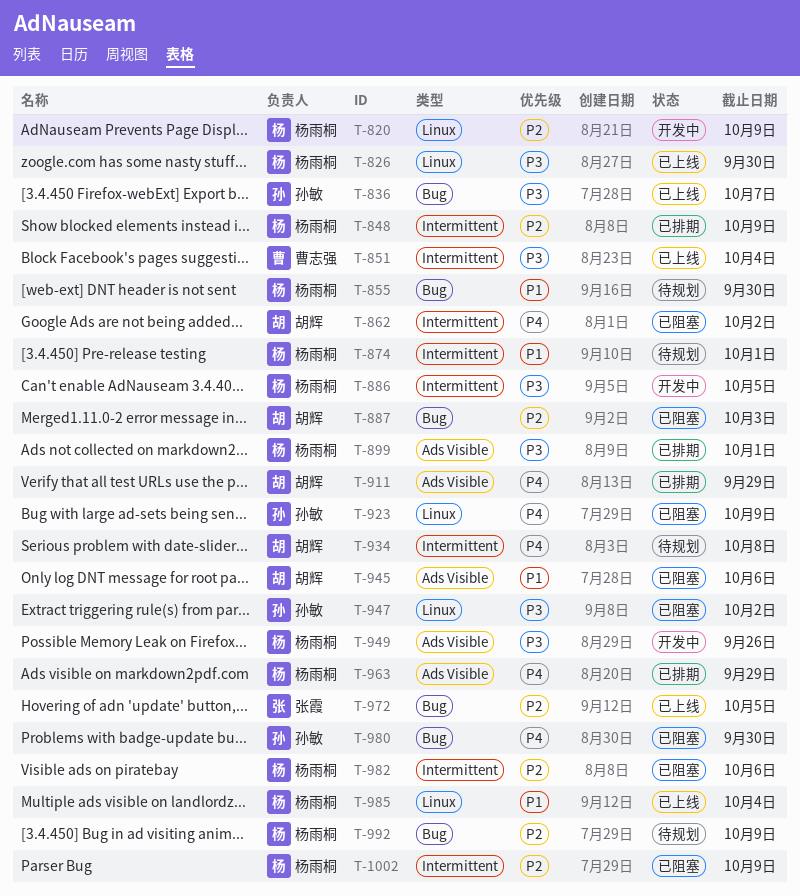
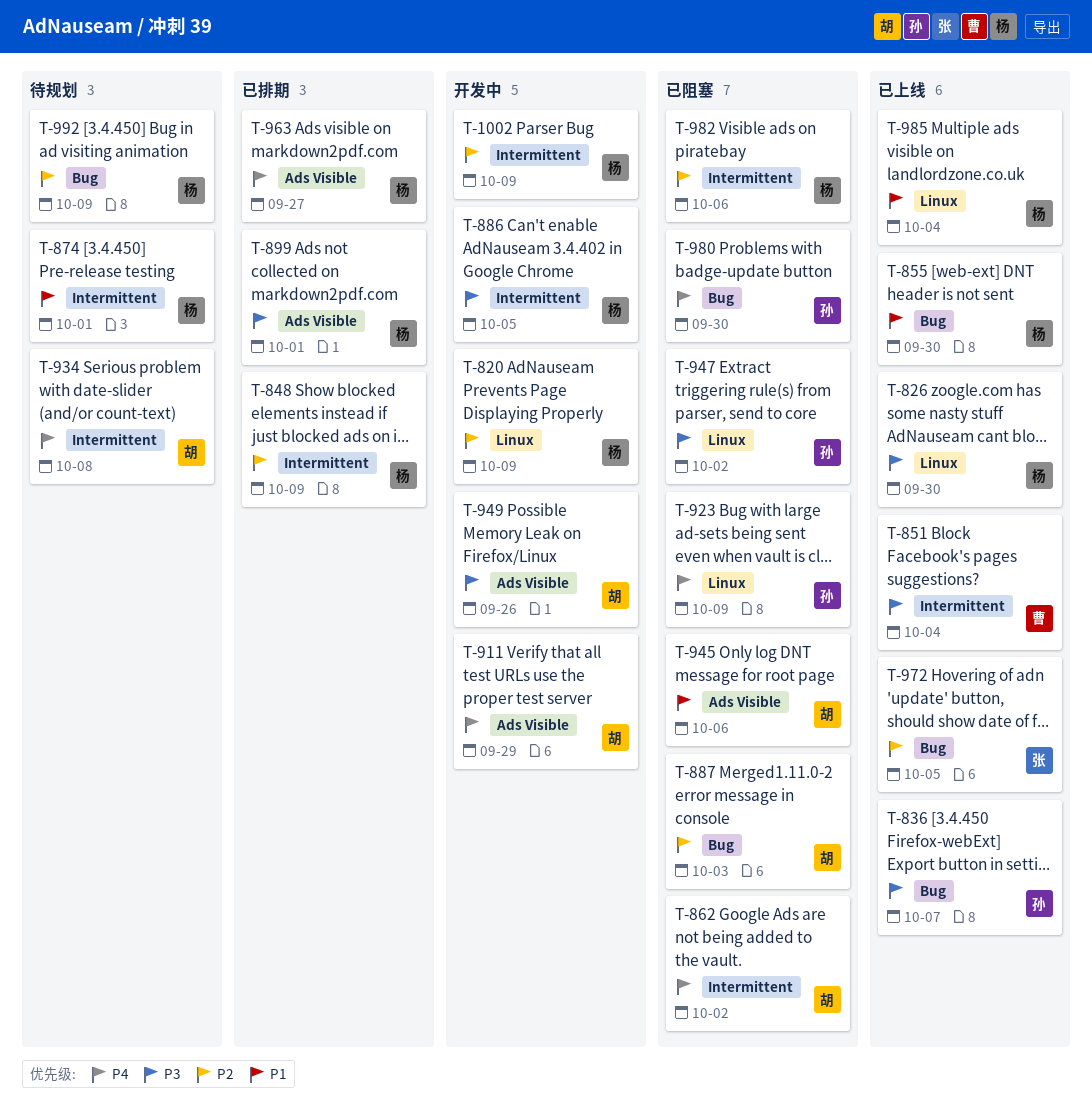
T-855, status: 待规划 -> 已上线
T-911, status: 已排期 -> 开发中
T-949, owner: 杨雨桐 -> 胡辉
T-963, due: Sep 29 -> Sep 27
T-1002, status: 已阻塞 -> 开发中

